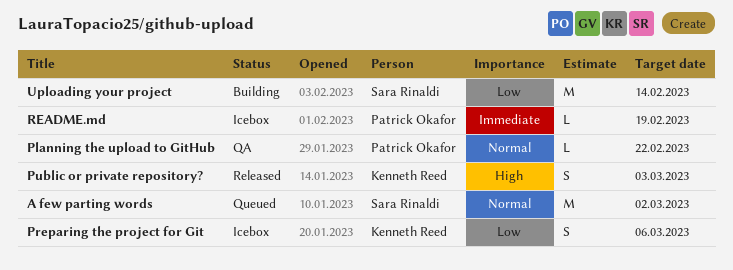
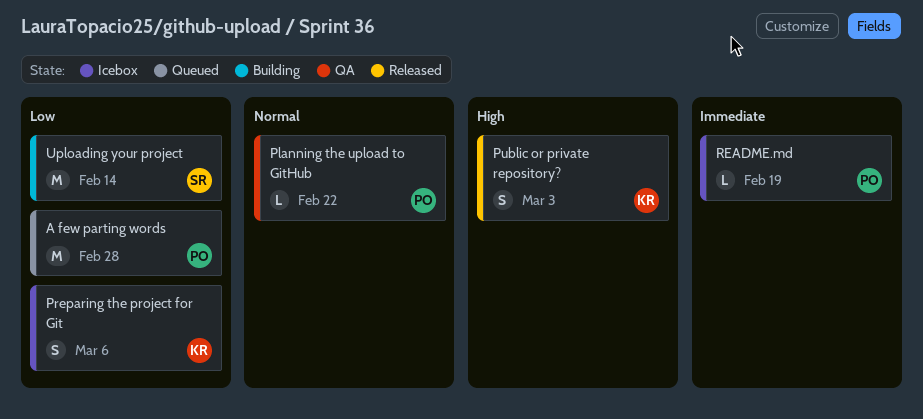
A few parting words, owner: Sara Rinaldi -> Patrick Okafor
A few parting words, priority: Normal -> Low
A few parting words, due: Mar 2 -> Feb 28

